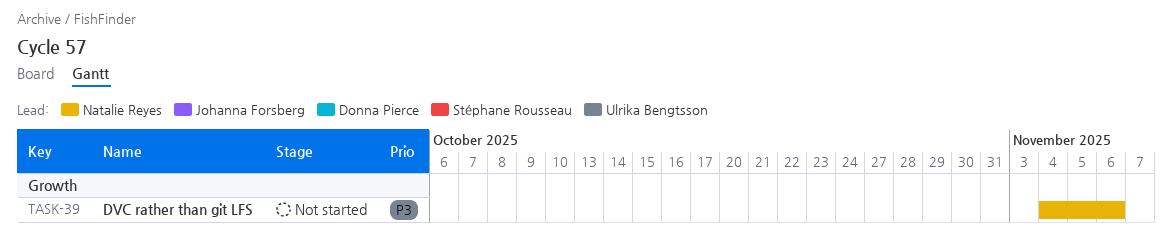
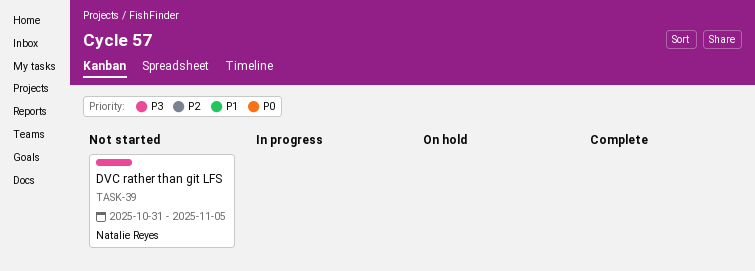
TASK-39, start: Nov 4 -> Oct 31
TASK-39, due: Nov 6 -> Nov 5

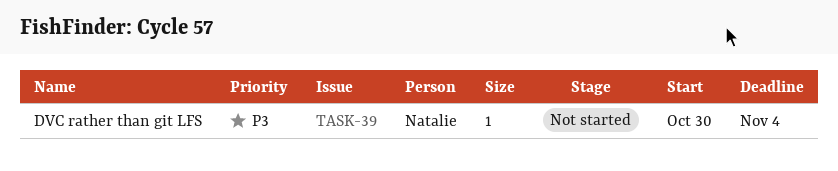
TASK-39, start: Oct 31 -> Oct 30
TASK-39, due: Nov 5 -> Nov 4

